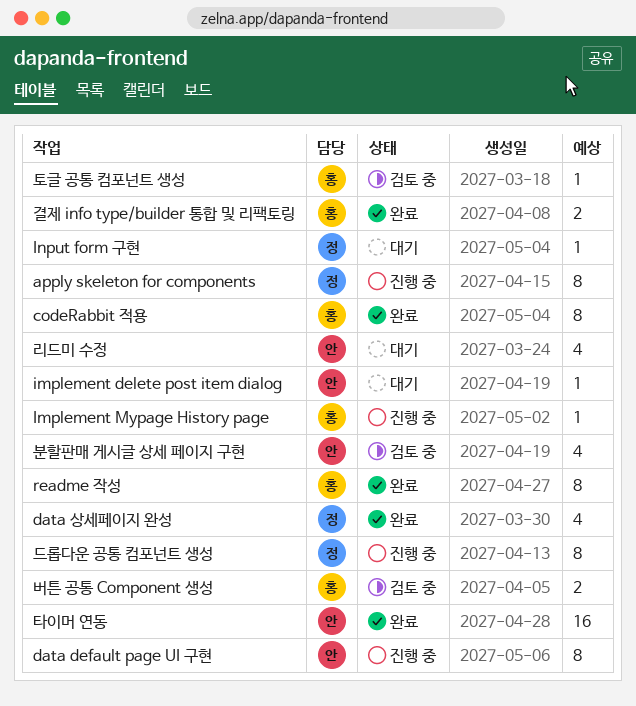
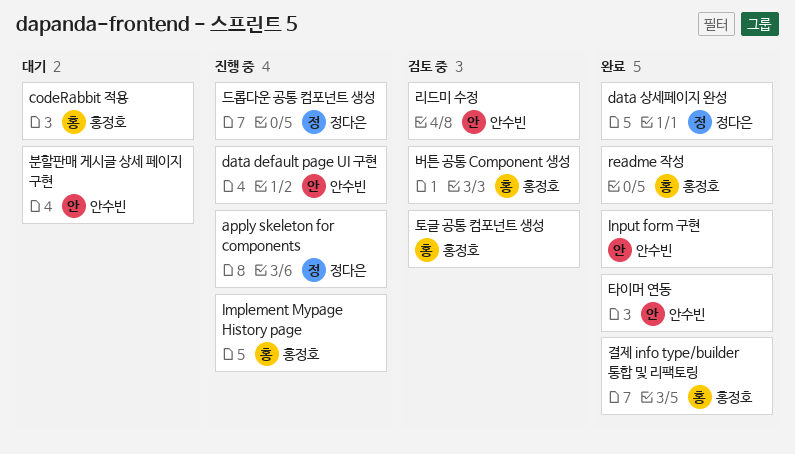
codeRabbit 적용, status: 완료 -> 대기
implement delete post item dialog: present -> none
Input form 구현, status: 대기 -> 완료
Input form 구현, owner: 정다은 -> 안수빈
리드미 수정, status: 대기 -> 검토 중
분할판매 게시글 상세 페이지 구현, status: 검토 중 -> 대기

